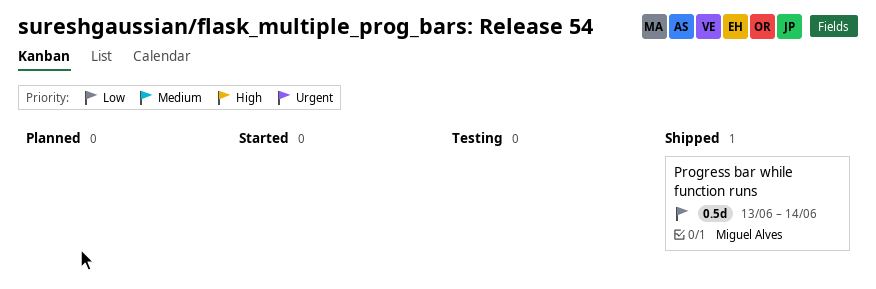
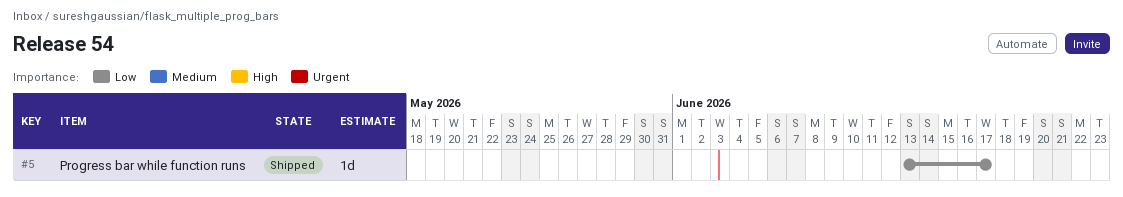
Progress bar while function runs, estimate: 0.5d -> 1d
Progress bar while function runs, due: Jun 14 -> Jun 17

